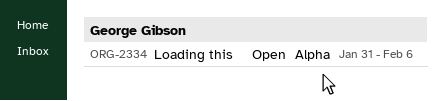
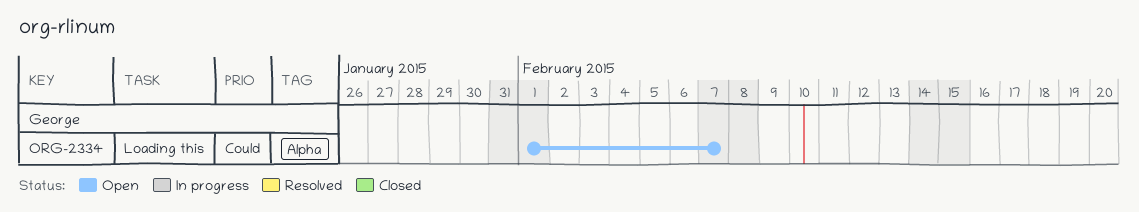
ORG-2334, start: Jan 31 -> Feb 1
ORG-2334, due: Feb 6 -> Feb 7

